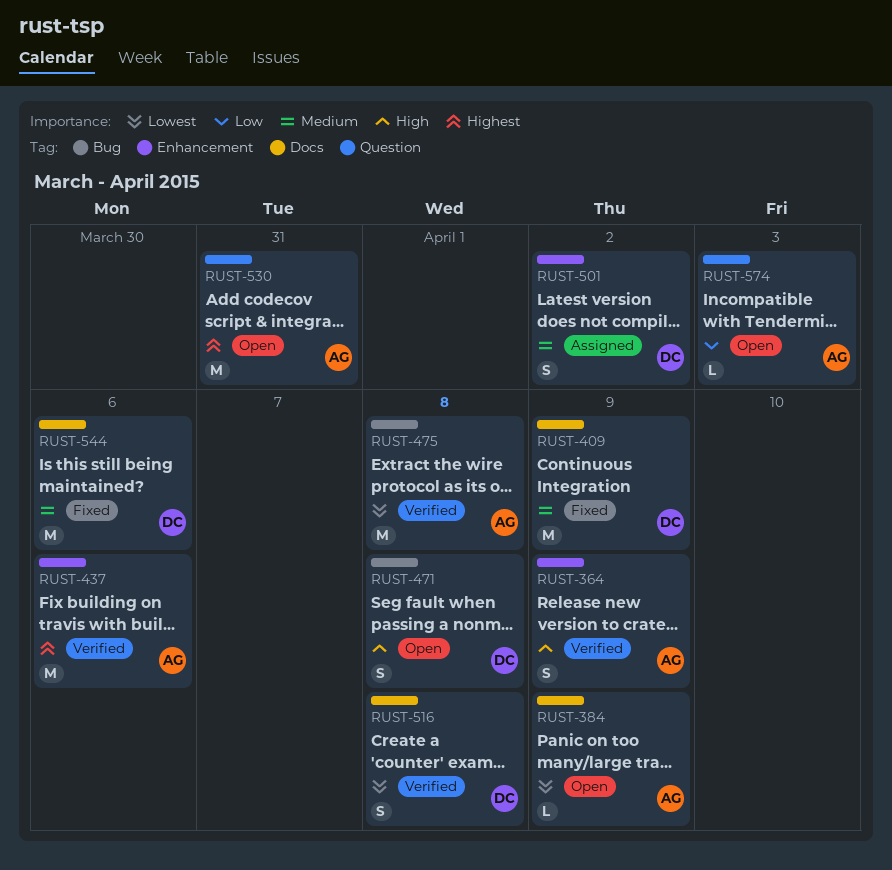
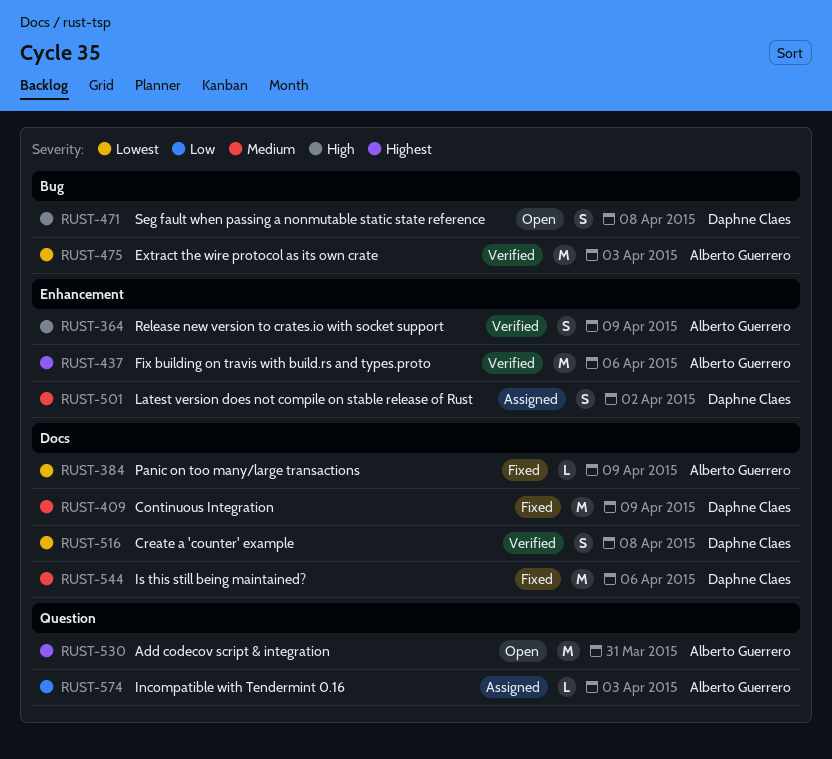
RUST-384, status: Open -> Fixed
RUST-475, due: Apr 8 -> Apr 3
RUST-574, status: Open -> Assigned

